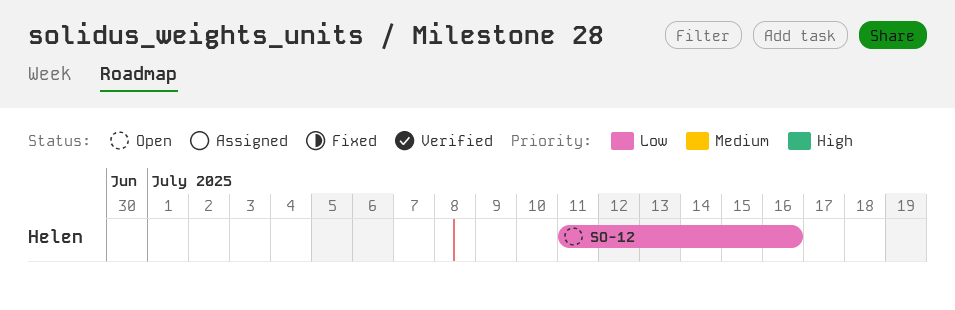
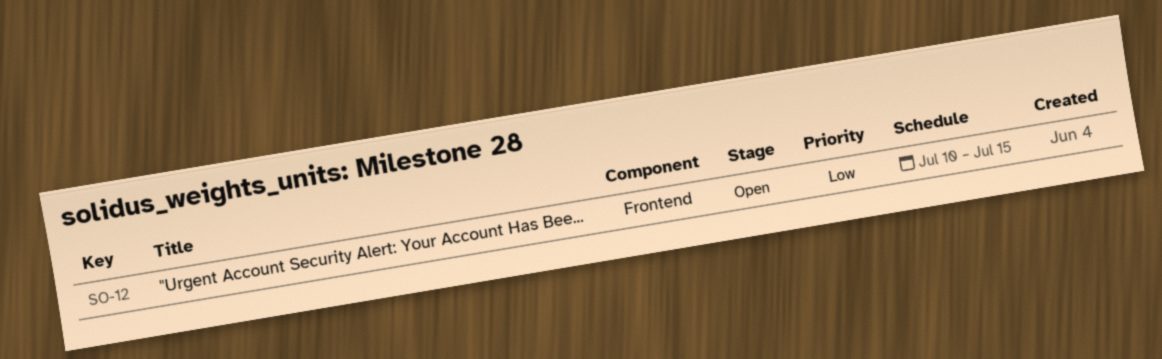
SO-12, start: Jul 11 -> Jul 10
SO-12, due: Jul 16 -> Jul 15

